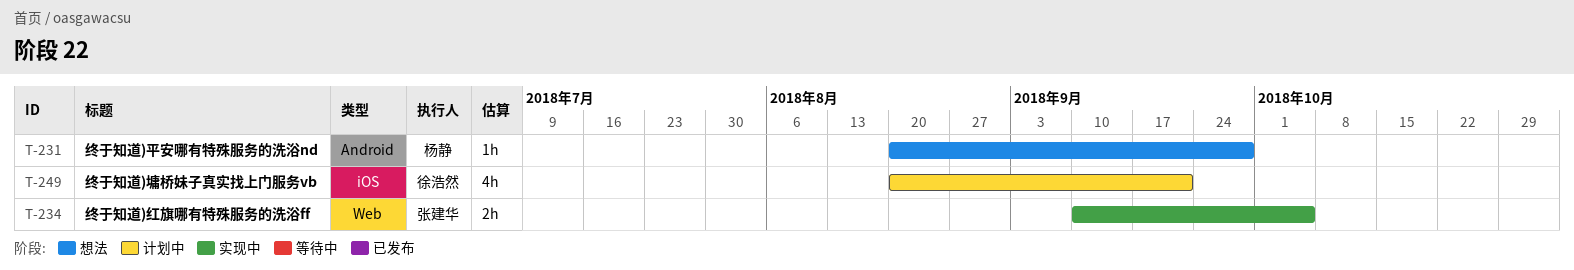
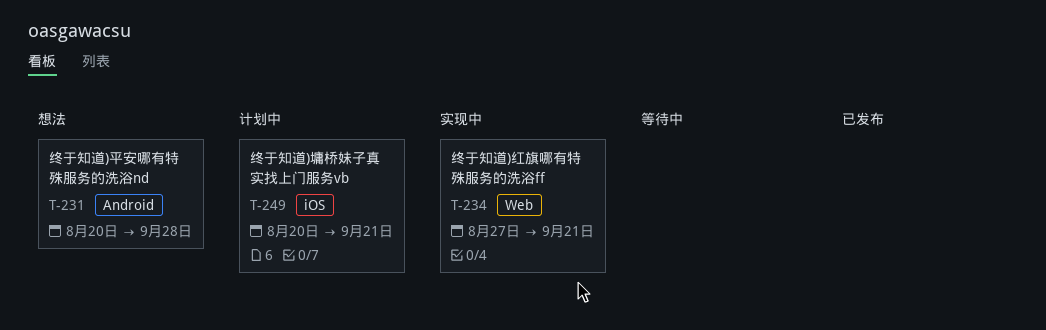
T-234, start: Sep 10 -> Aug 27
T-234, due: Oct 5 -> Sep 21

